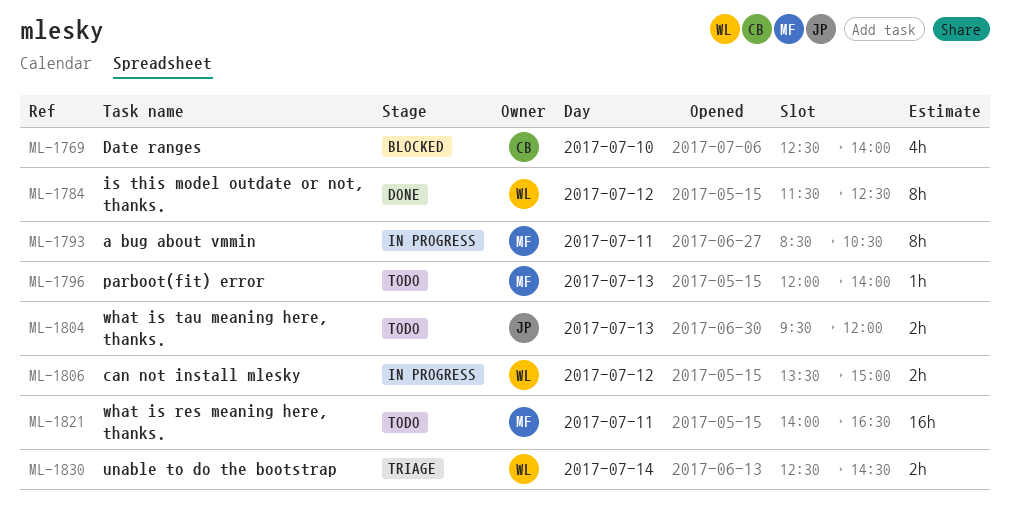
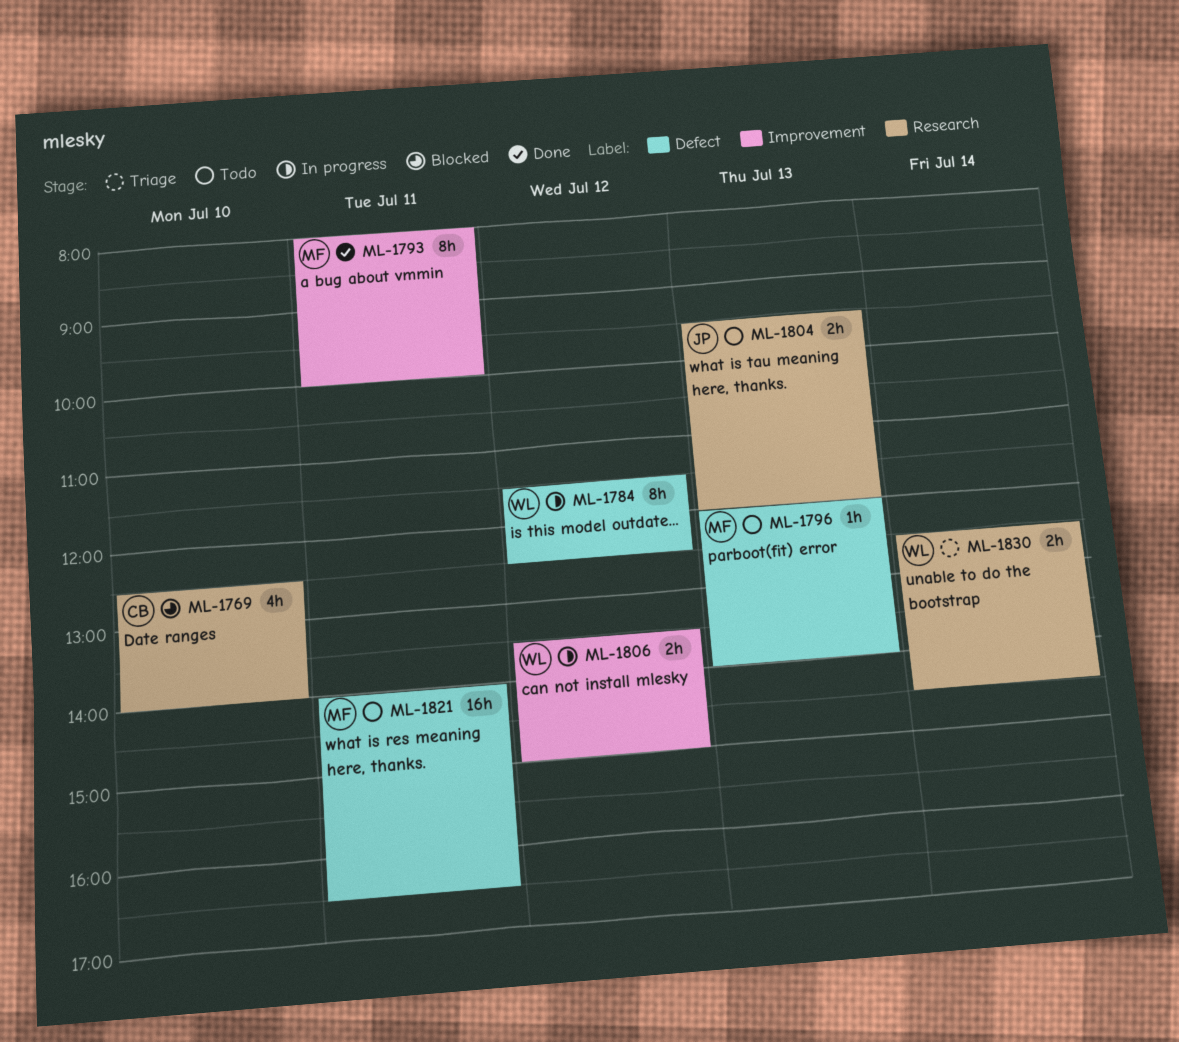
ML-1784, status: Done -> In progress
ML-1793, status: In progress -> Done
ML-1793, begins: 08:30 -> 08:00
ML-1793, ends: 10:30 -> 10:00

